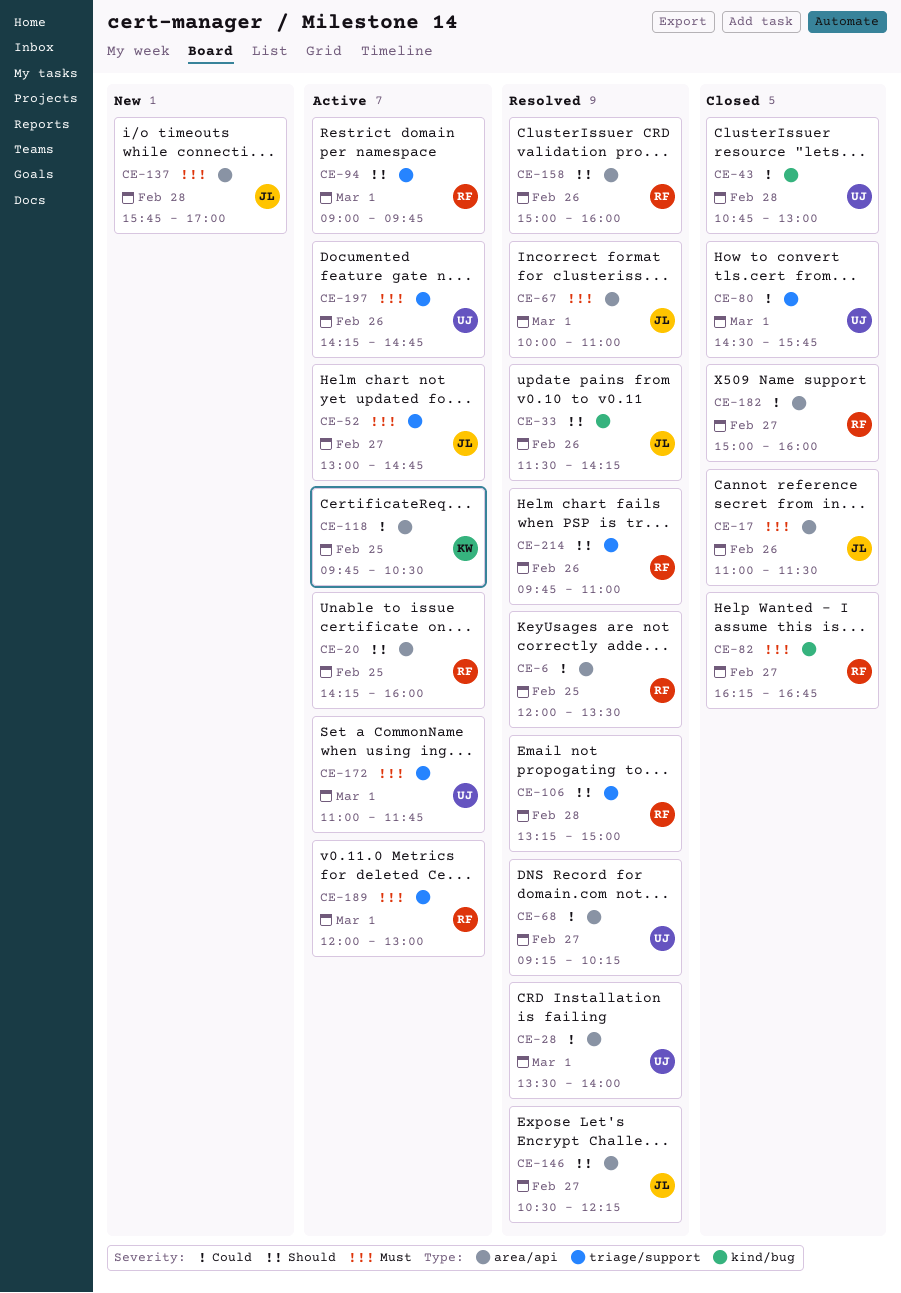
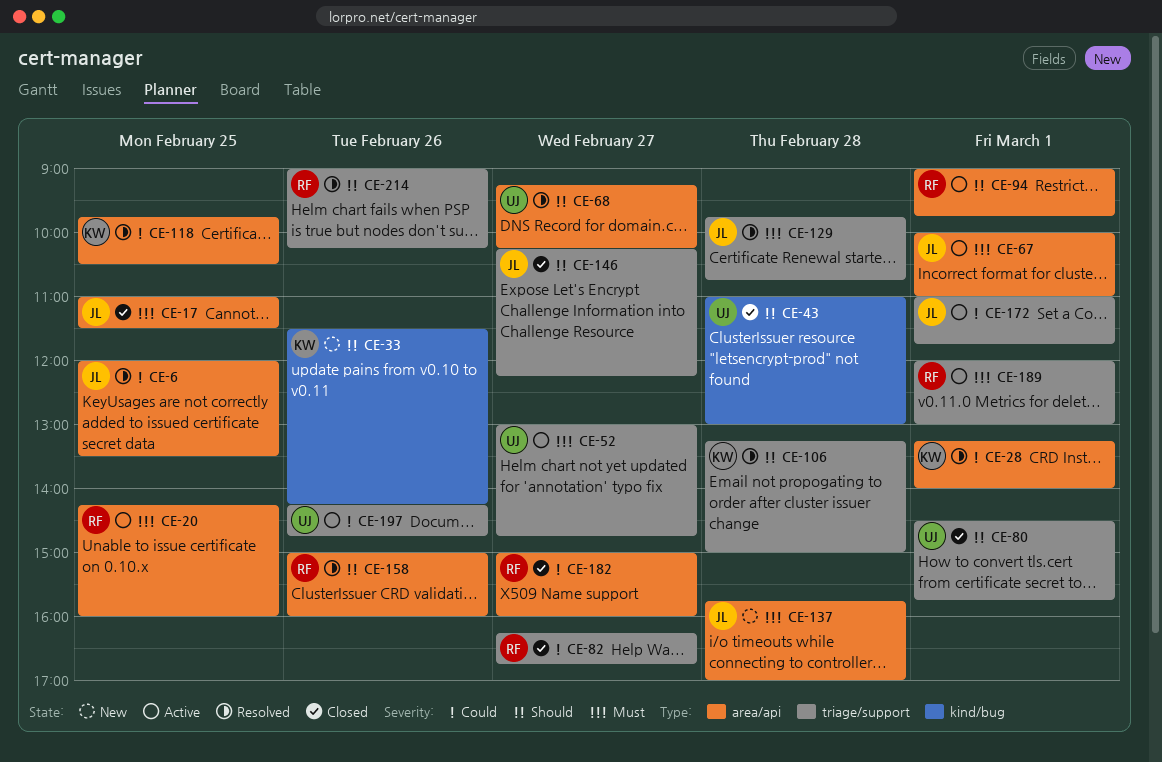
CE-6, owner: RF -> JL
CE-17, day: Feb 26 -> Feb 25
CE-20, priority: Should -> Must
CE-28, owner: UJ -> KW
CE-28, begins: 13:30 -> 13:15
CE-33, status: Resolved -> New
CE-33, owner: JL -> KW
CE-43, priority: Could -> Should
CE-43, begins: 10:45 -> 11:00
CE-52, owner: JL -> UJ
CE-67, status: Resolved -> Active
CE-68, priority: Could -> Should
CE-80, priority: Could -> Should
CE-82, priority: Must -> Could
CE-82, label: kind/bug -> triage/support
CE-94, label: triage/support -> area/api
CE-106, owner: RF -> KW
CE-118, status: Active -> Resolved
CE-129: none -> present
CE-146, status: Resolved -> Closed
CE-146, label: area/api -> triage/support
CE-146, begins: 10:30 -> 10:15
CE-172, owner: UJ -> JL
CE-172, priority: Must -> Could
CE-197, priority: Must -> Could
CE-214, begins: 09:45 -> 09:00
CE-214, ends: 11:00 -> 10:15

